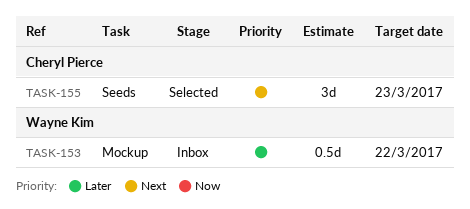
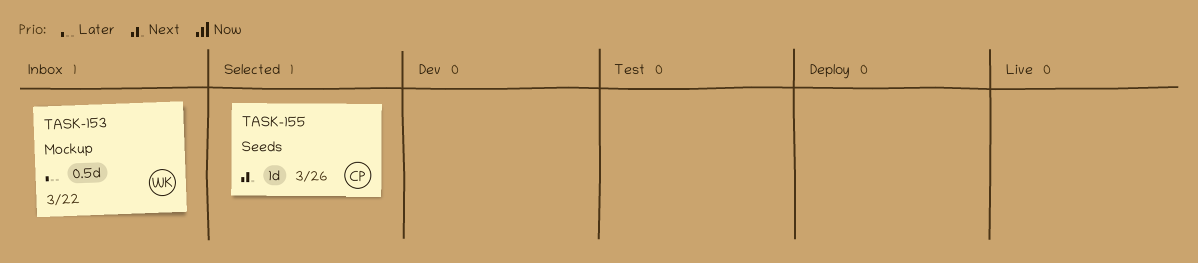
TASK-155, estimate: 3d -> 1d
TASK-155, due: Mar 23 -> Mar 26

